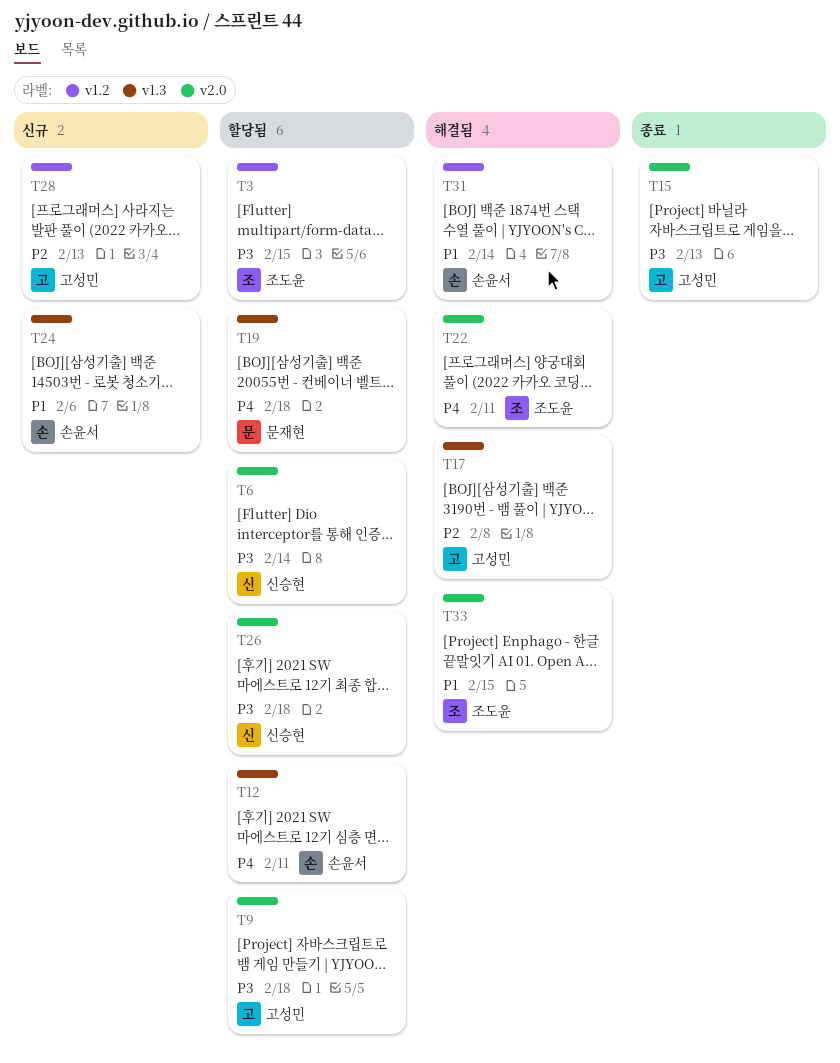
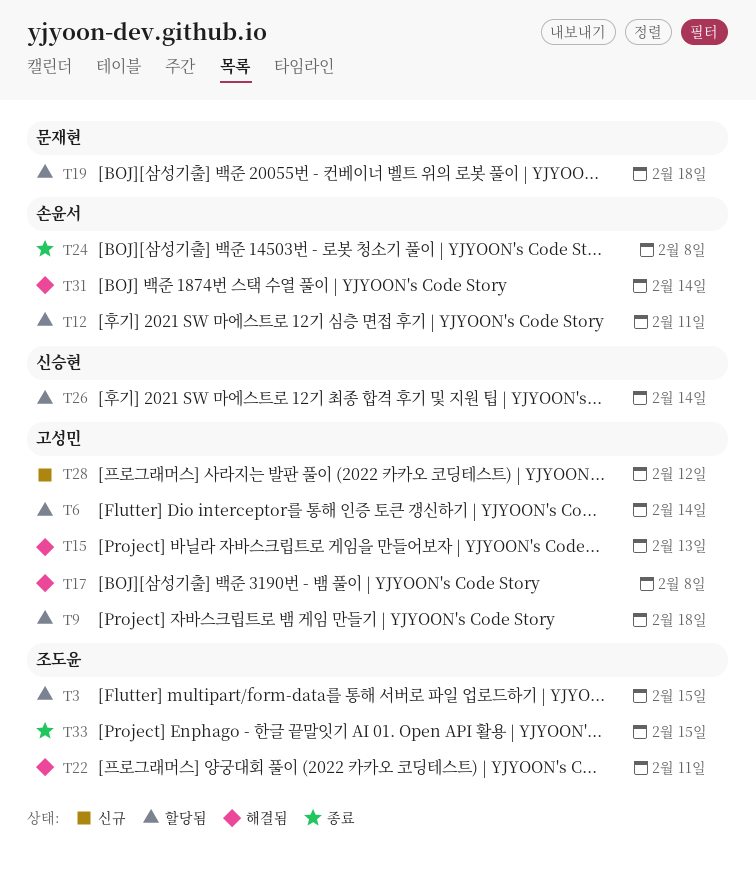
T6, owner: 신승현 -> 고성민
T15, status: 종료 -> 해결됨
T24, status: 신규 -> 종료
T24, due: Feb 6 -> Feb 8
T26, due: Feb 18 -> Feb 14
T28, due: Feb 13 -> Feb 12
T33, status: 해결됨 -> 종료

